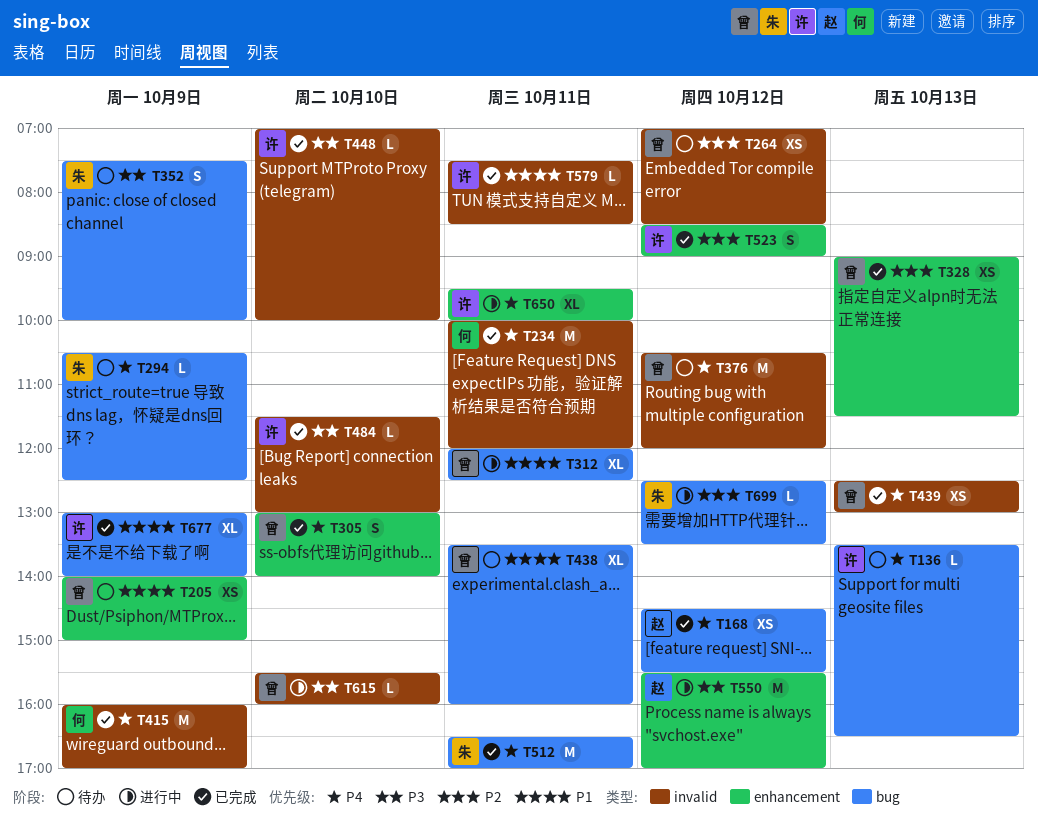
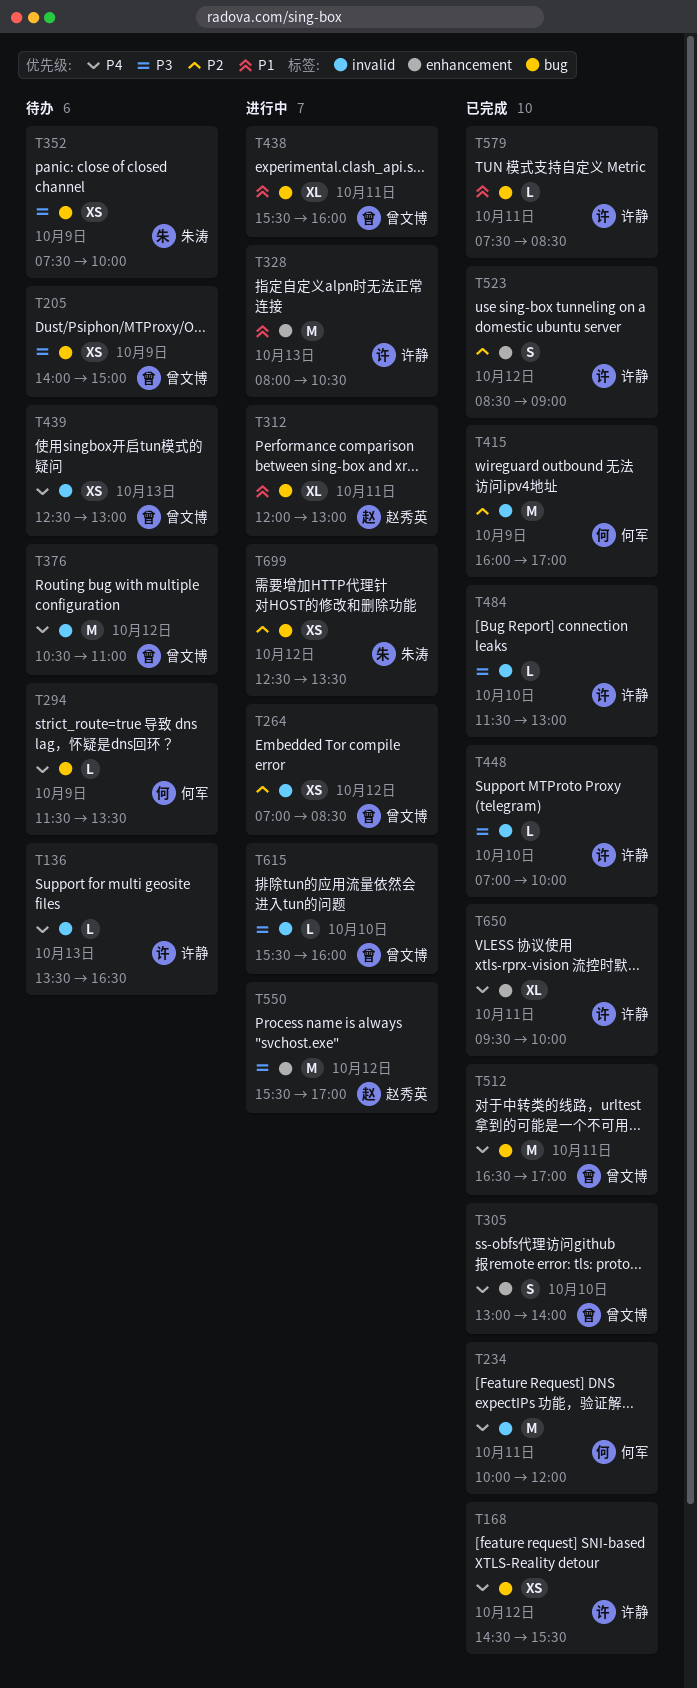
T136, label: bug -> invalid
T168, owner: 赵秀英 -> 许静
T205, priority: P1 -> P3
T205, label: enhancement -> bug
T264, status: 待办 -> 进行中
T294, owner: 朱涛 -> 何军
T294, begins: 10:30 -> 11:30
T294, ends: 12:30 -> 13:30
T312, owner: 曾文博 -> 赵秀英
T312, ends: 12:30 -> 13:00
T328, status: 已完成 -> 进行中
T328, owner: 曾文博 -> 许静
T328, priority: P2 -> P1
T328, estimate: XS -> M
T328, begins: 09:00 -> 08:00
T328, ends: 11:30 -> 10:30
T352, estimate: S -> XS
T376, ends: 12:00 -> 11:00
T415, priority: P4 -> P2
T438, status: 待办 -> 进行中
T438, begins: 13:30 -> 15:30
T439, status: 已完成 -> 待办
T512, owner: 朱涛 -> 曾文博
T579, label: invalid -> bug
T650, status: 进行中 -> 已完成
T677: present -> none
T699, estimate: L -> XS

